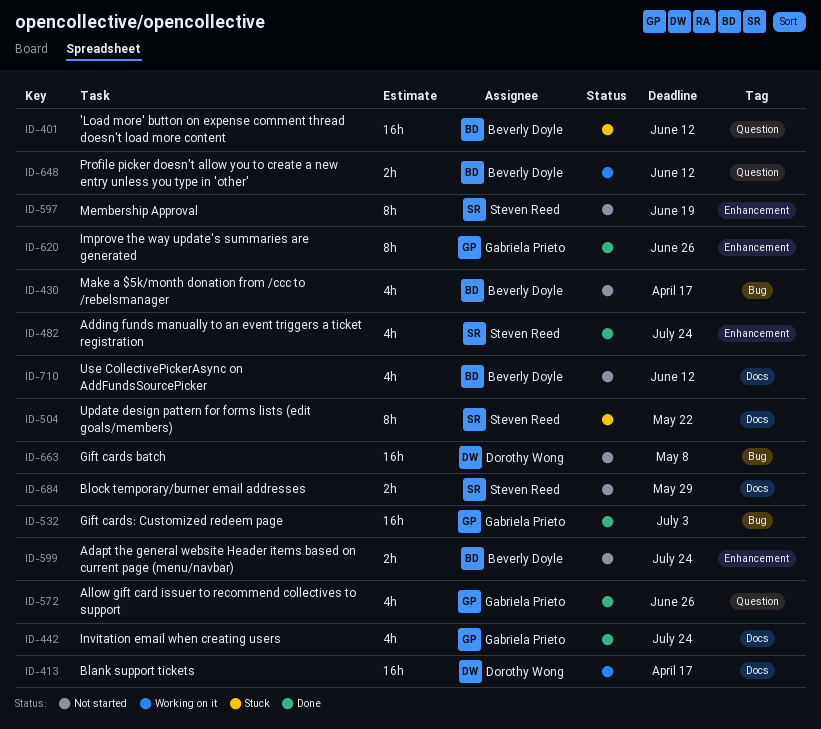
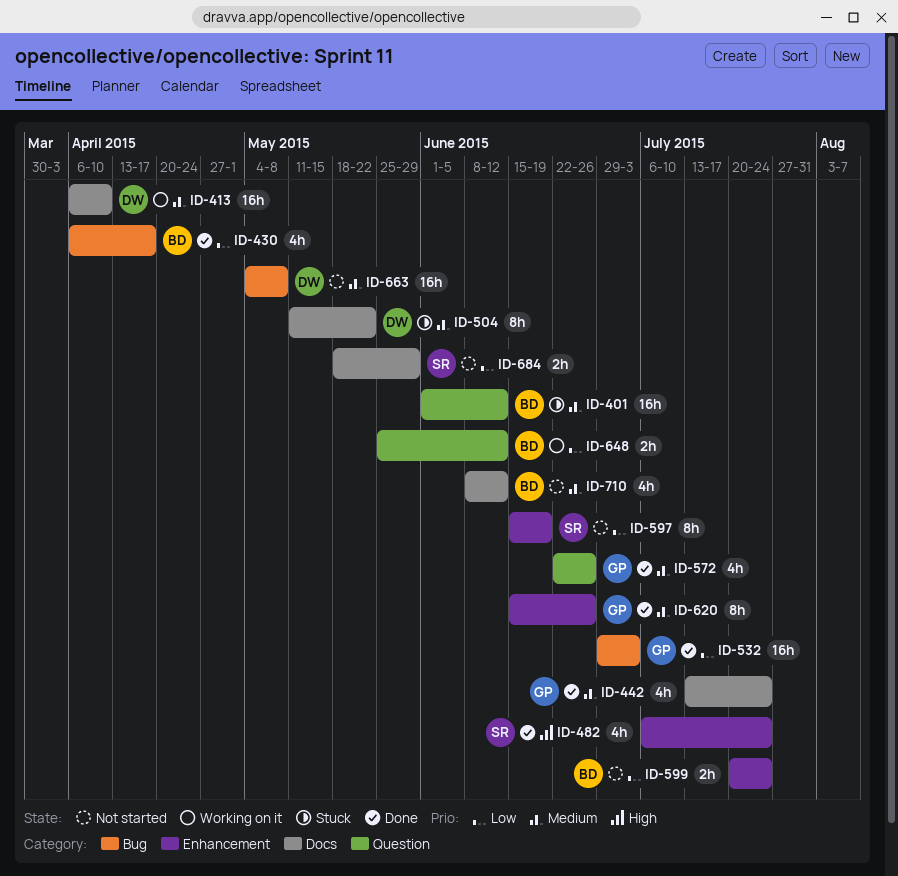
ID-413, due: Apr 17 -> Apr 10
ID-430, status: Not started -> Done
ID-504, owner: Steven Reed -> Dorothy Wong

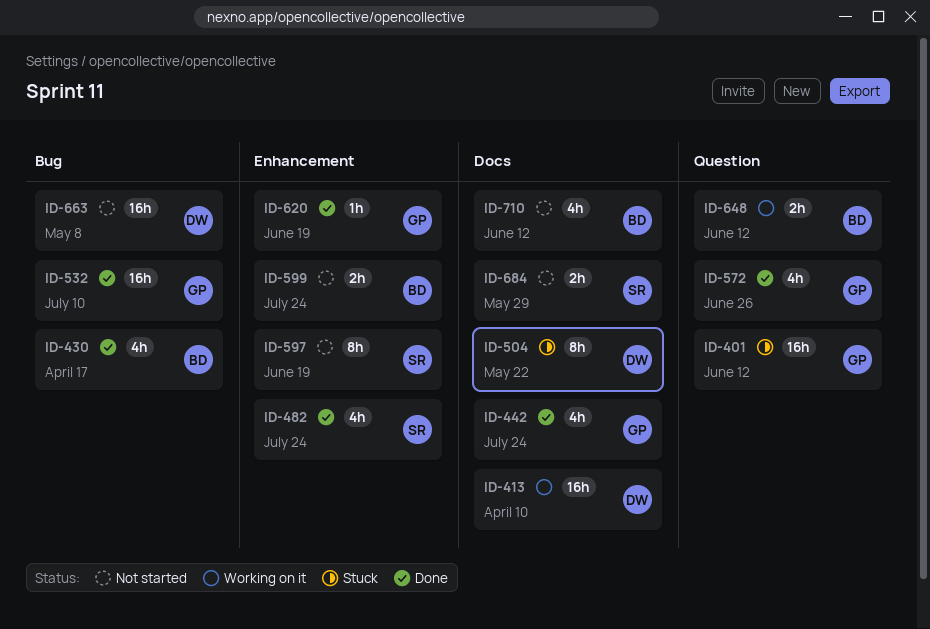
ID-401, owner: BD -> GP
ID-532, due: Jul 3 -> Jul 10
ID-620, estimate: 8h -> 1h
ID-620, due: Jun 26 -> Jun 19

